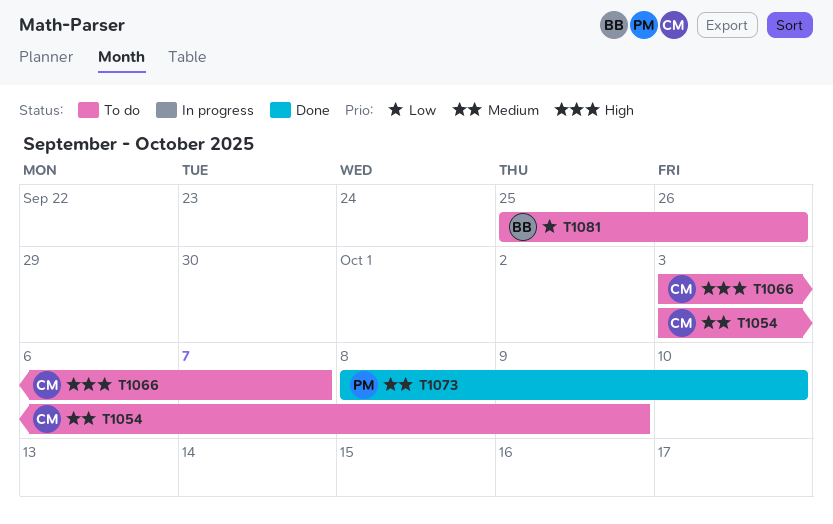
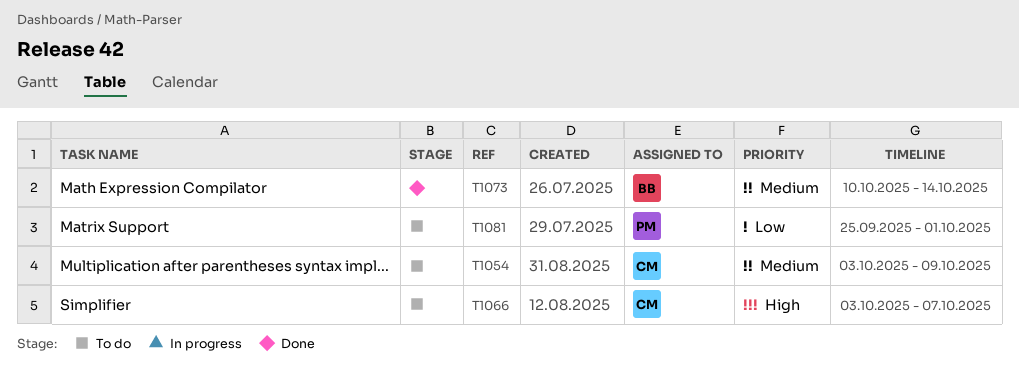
T1073, owner: PM -> BB
T1073, start: Oct 8 -> Oct 10
T1073, due: Oct 10 -> Oct 14
T1081, owner: BB -> PM
T1081, due: Sep 26 -> Oct 1

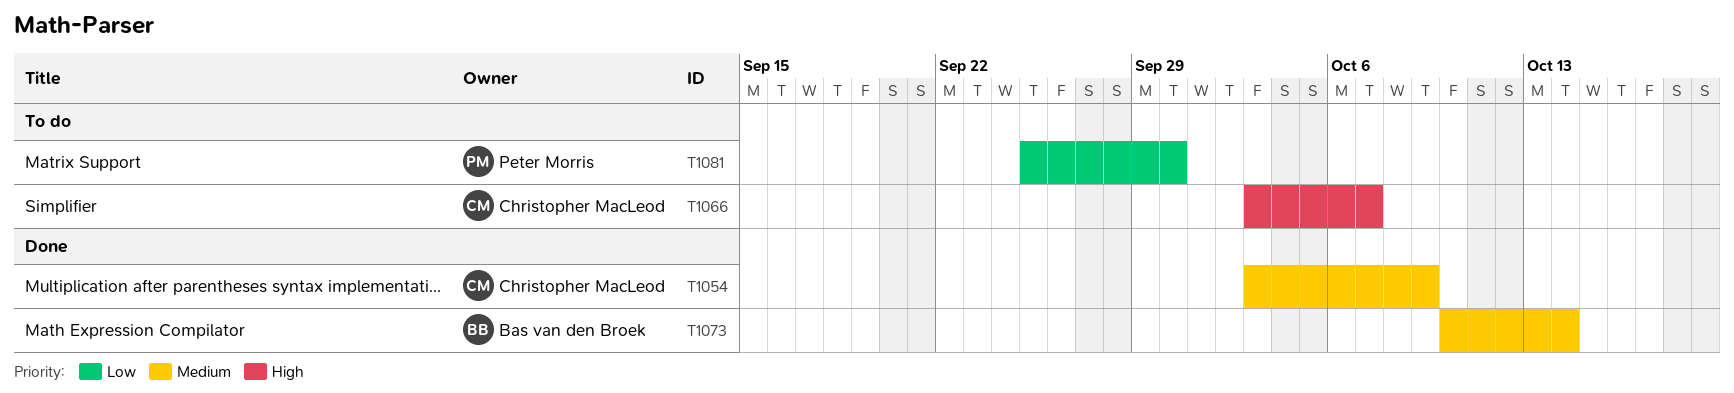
T1054, status: To do -> Done
T1081, due: Oct 1 -> Sep 30

